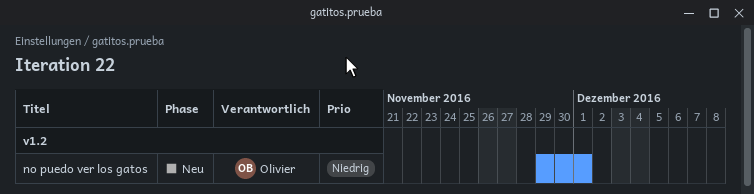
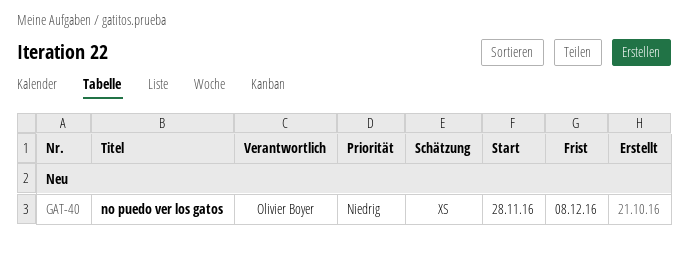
no puedo ver los gatos, start: Nov 29 -> Nov 28
no puedo ver los gatos, due: Dec 1 -> Dec 8

